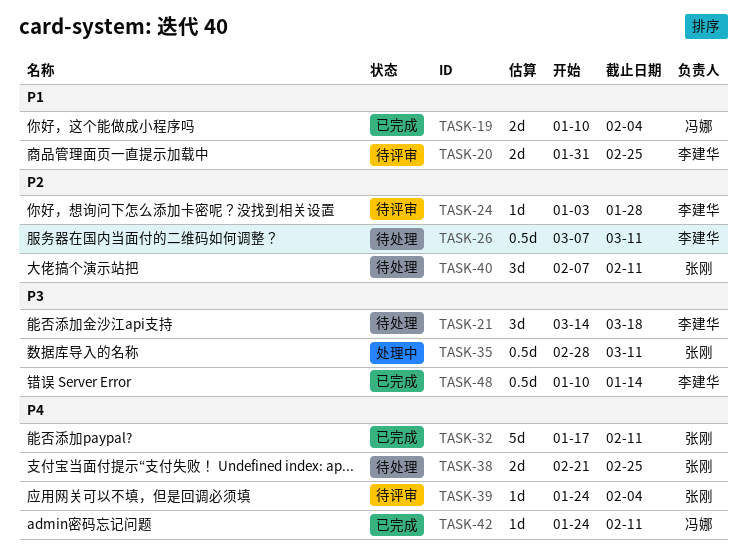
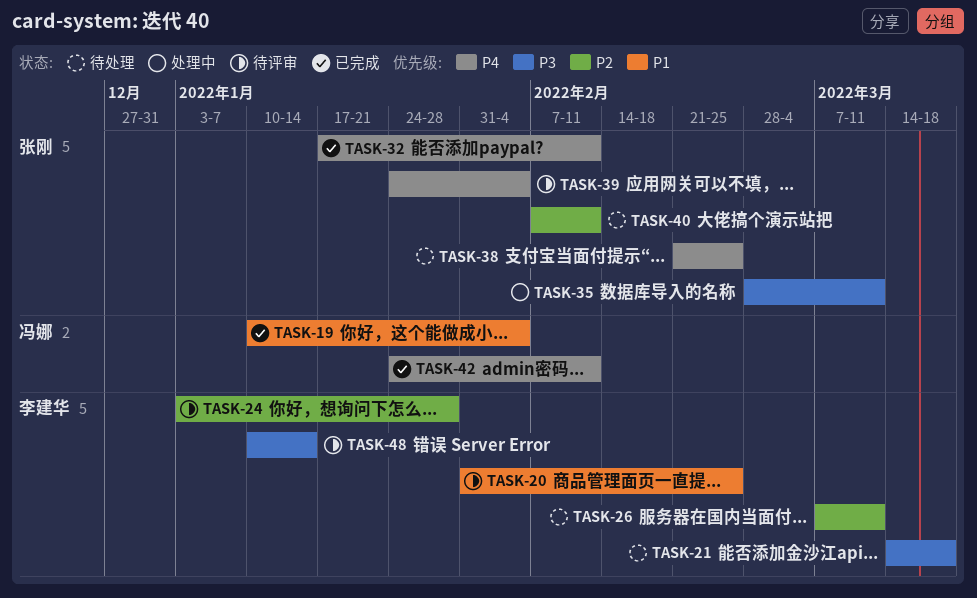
TASK-48, status: 已完成 -> 待评审

